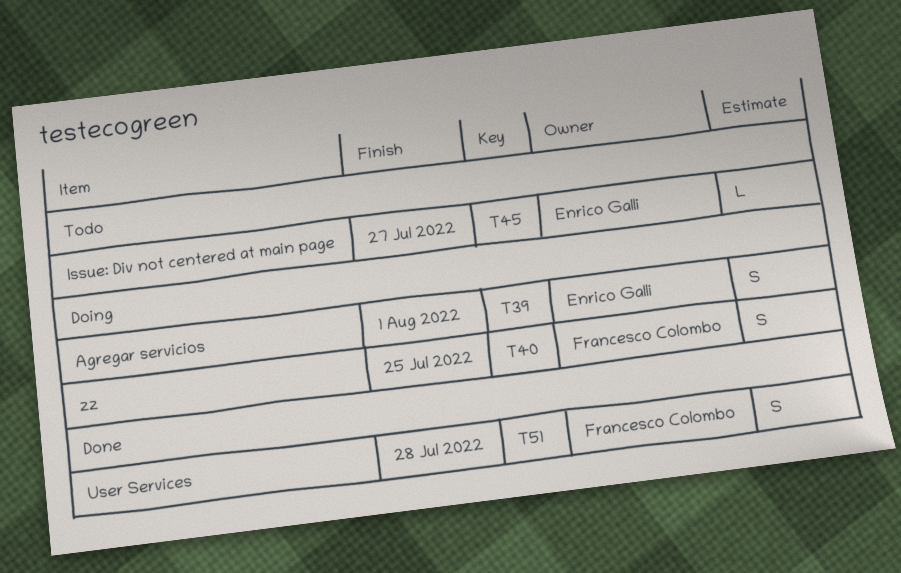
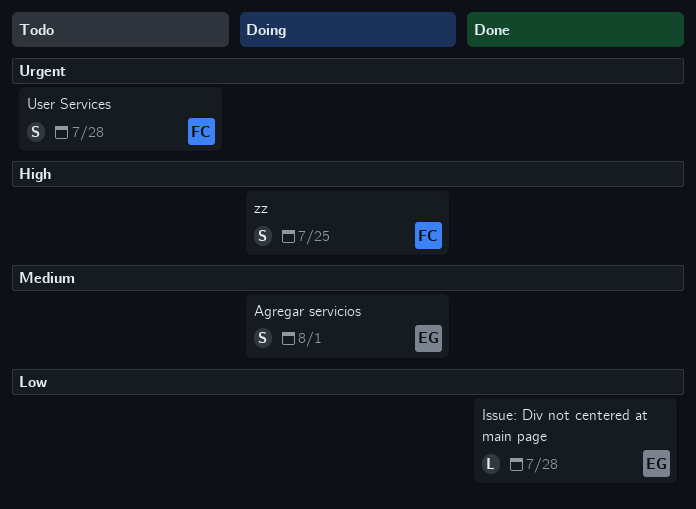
Issue: Div not centered at main page, status: Todo -> Done
Issue: Div not centered at main page, due: Jul 27 -> Jul 28
User Services, status: Done -> Todo

